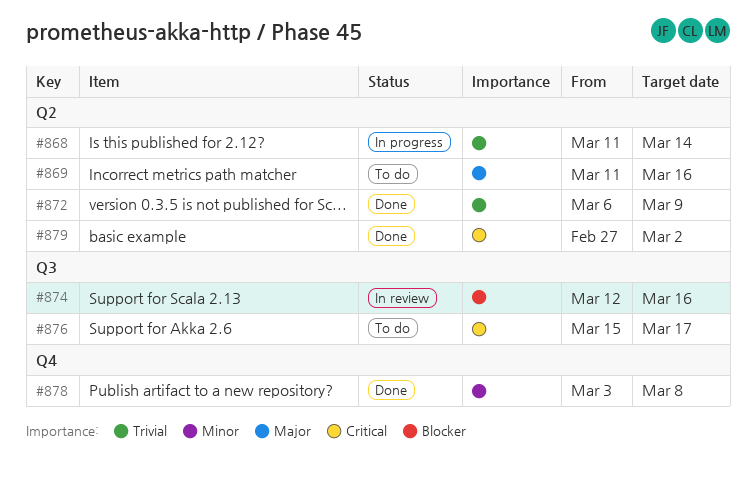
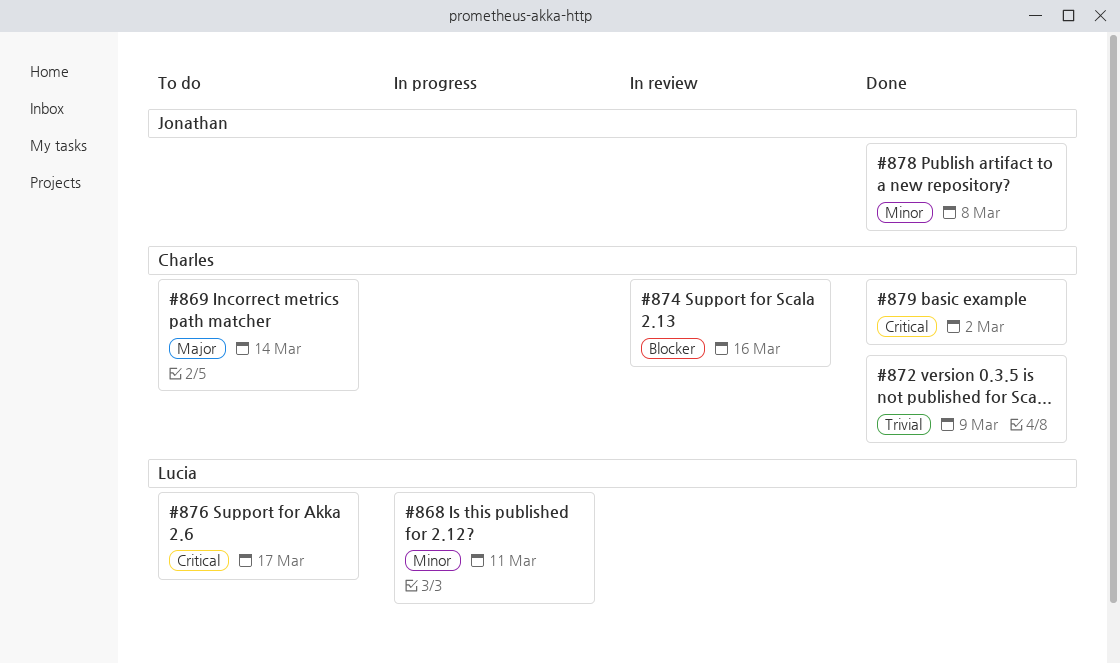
#868, priority: Trivial -> Minor
#868, due: Mar 14 -> Mar 11
#869, due: Mar 16 -> Mar 14

